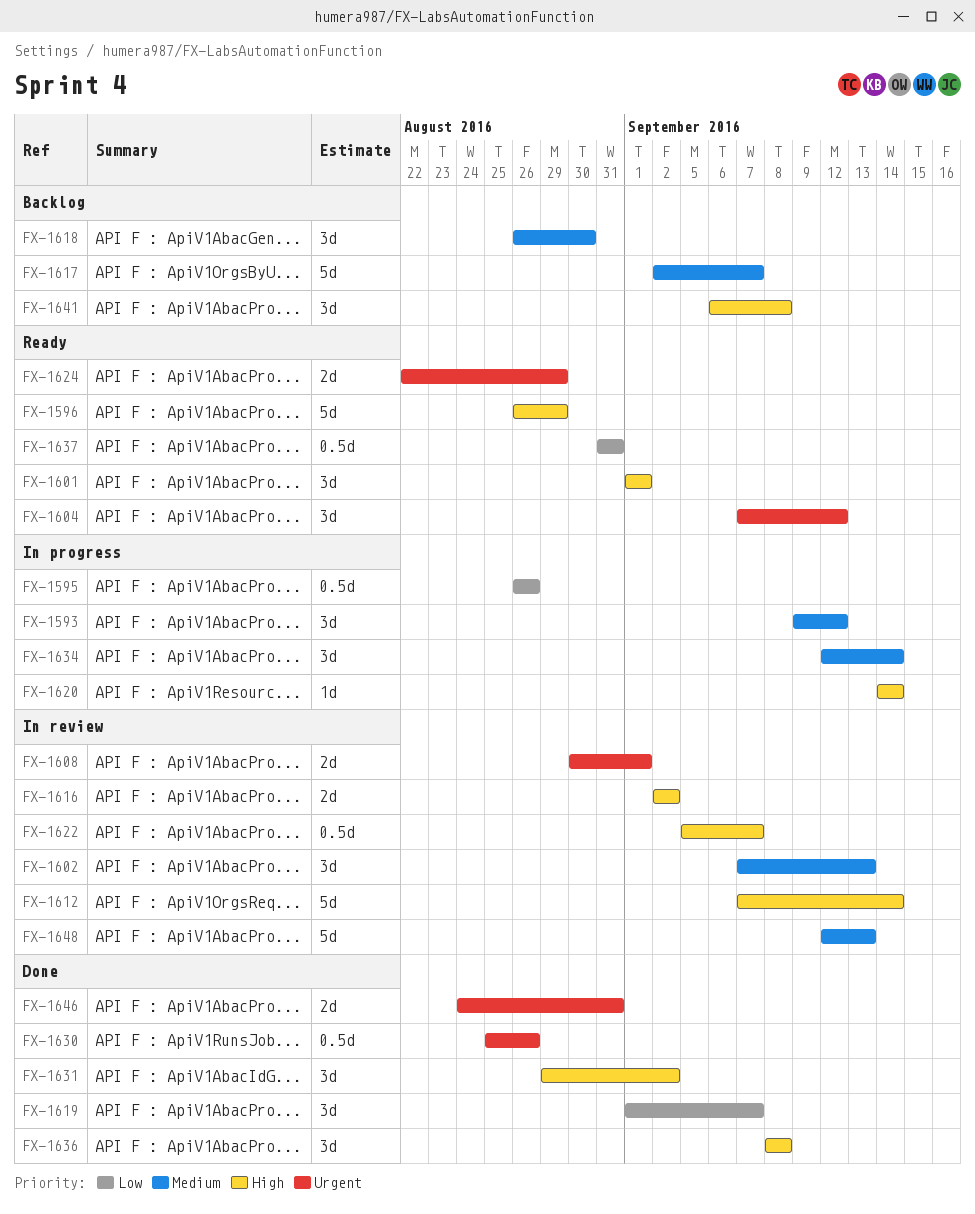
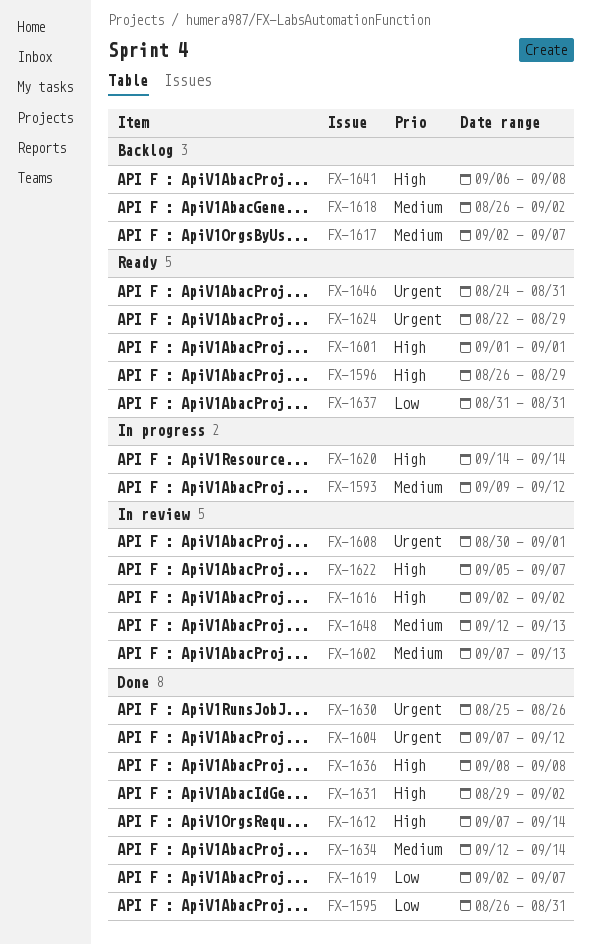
FX-1595, status: In progress -> Done
FX-1595, due: Aug 26 -> Aug 31
FX-1604, status: Ready -> Done
FX-1612, status: In review -> Done
FX-1618, due: Aug 30 -> Sep 2
FX-1619, start: Sep 1 -> Sep 2
FX-1634, status: In progress -> Done
FX-1646, status: Done -> Ready

